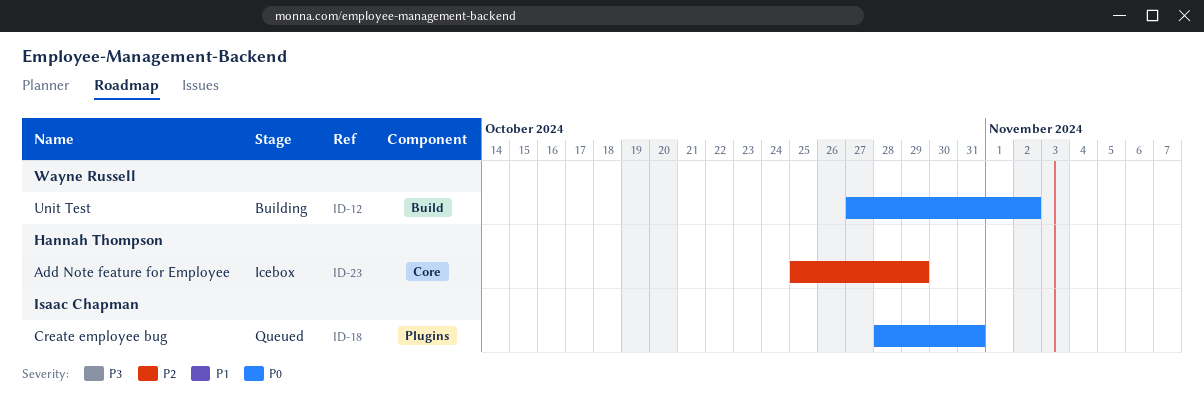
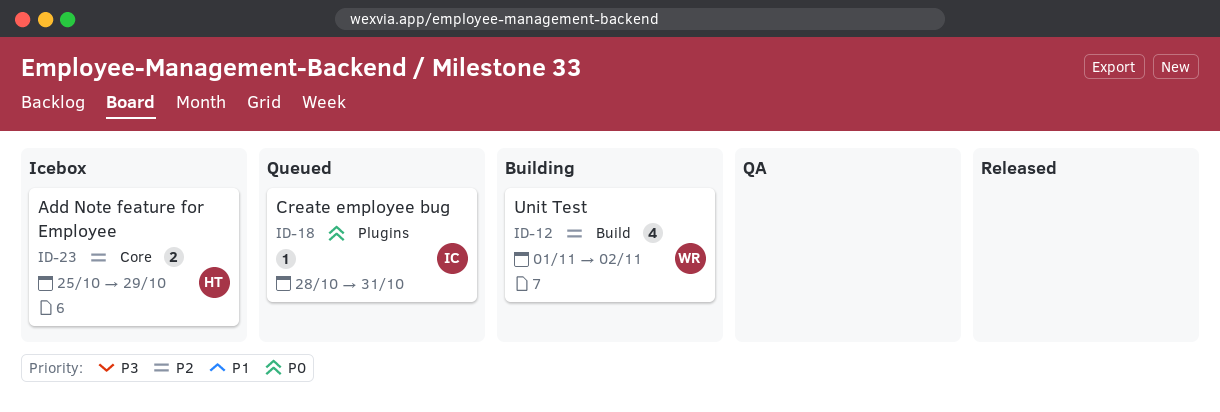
ID-12, priority: P0 -> P2
ID-12, start: Oct 27 -> Nov 1

